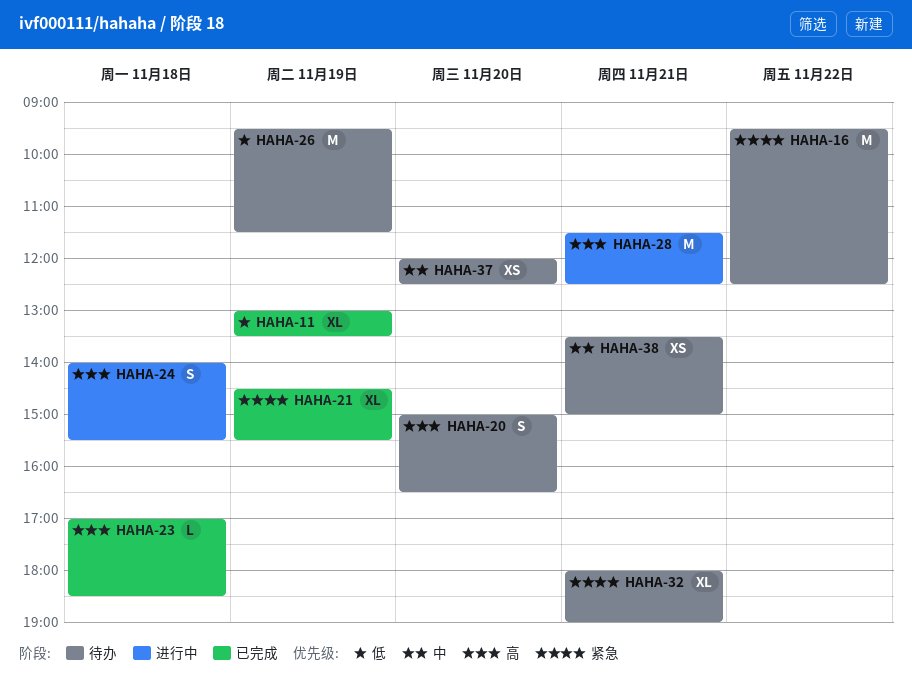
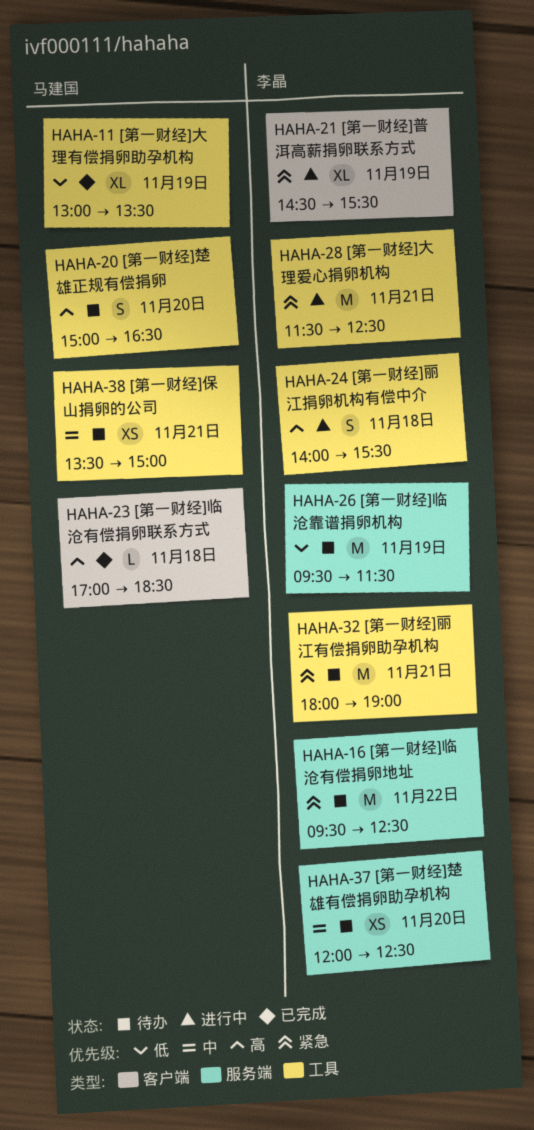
HAHA-21, status: 已完成 -> 进行中
HAHA-28, priority: 高 -> 紧急
HAHA-32, estimate: XL -> M

